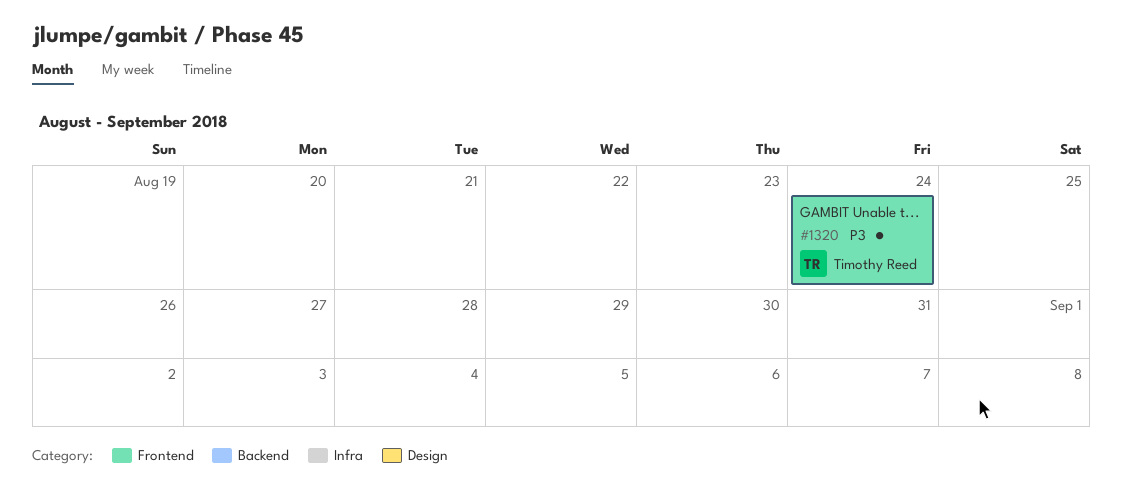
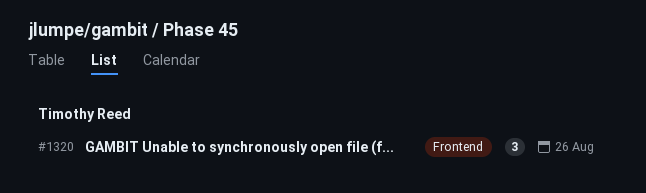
#1320, estimate: 1 -> 3
#1320, due: Aug 24 -> Aug 26

